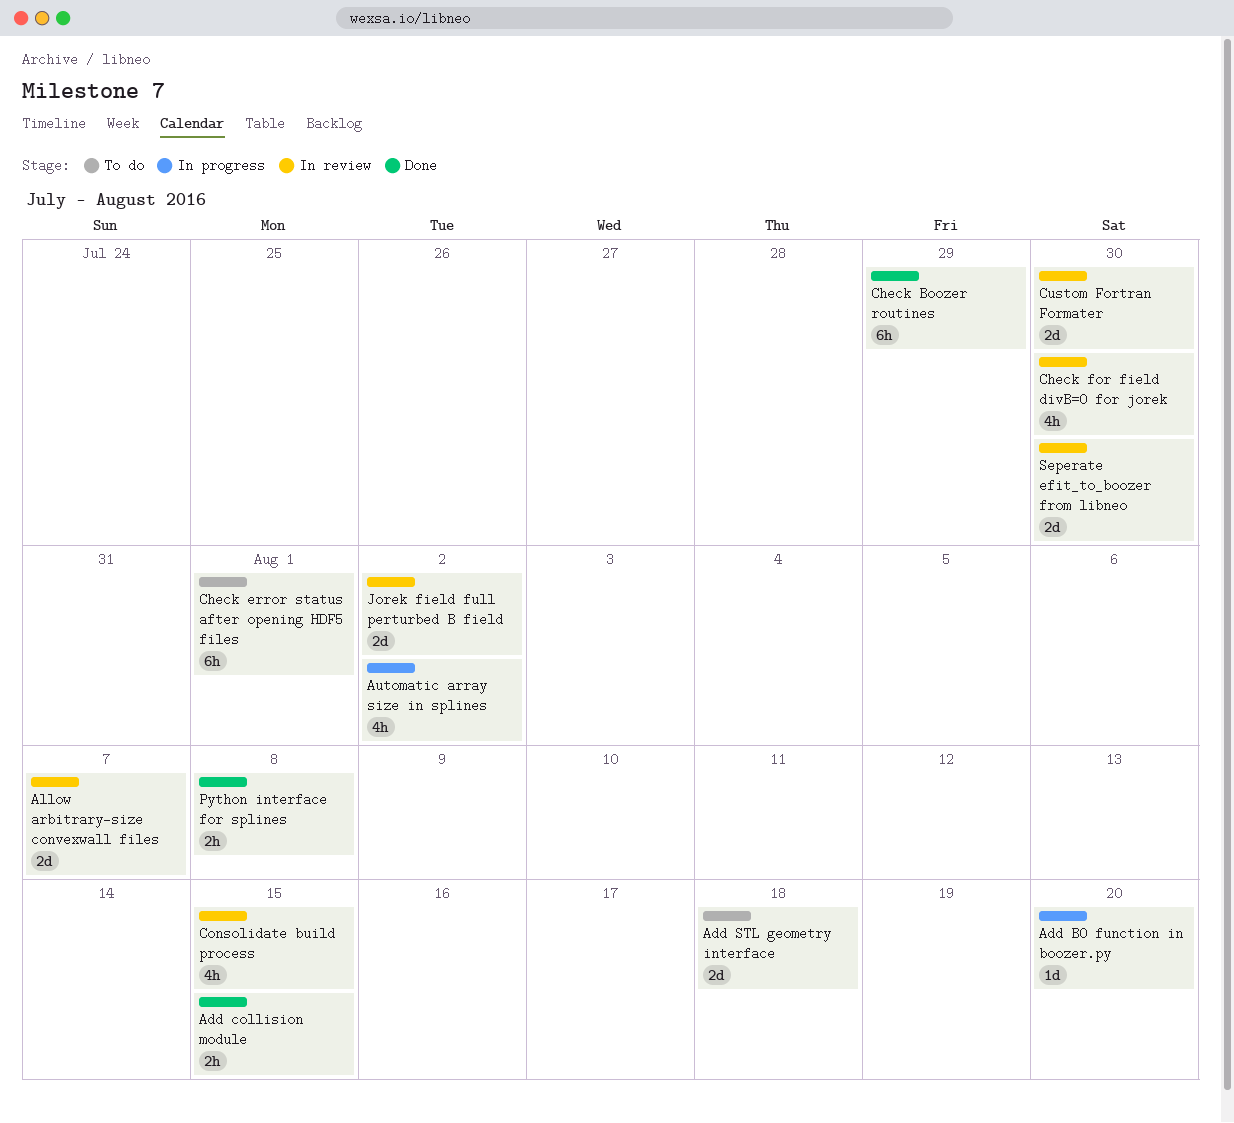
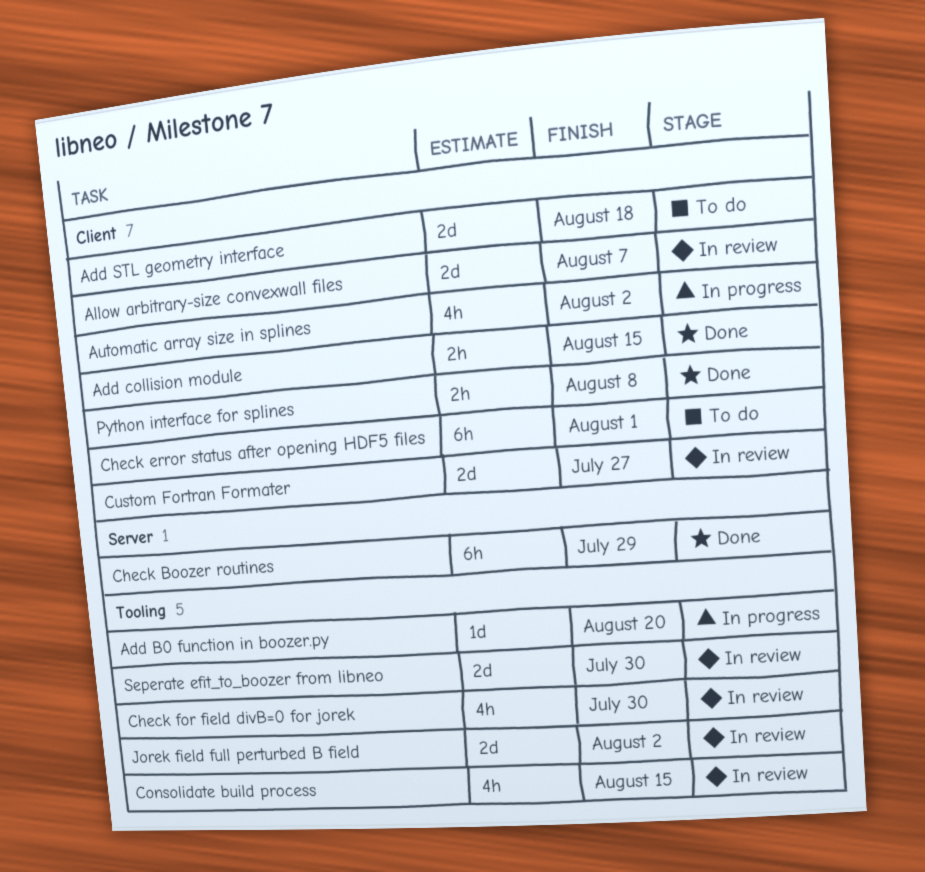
Custom Fortran Formater, due: Jul 30 -> Jul 27

